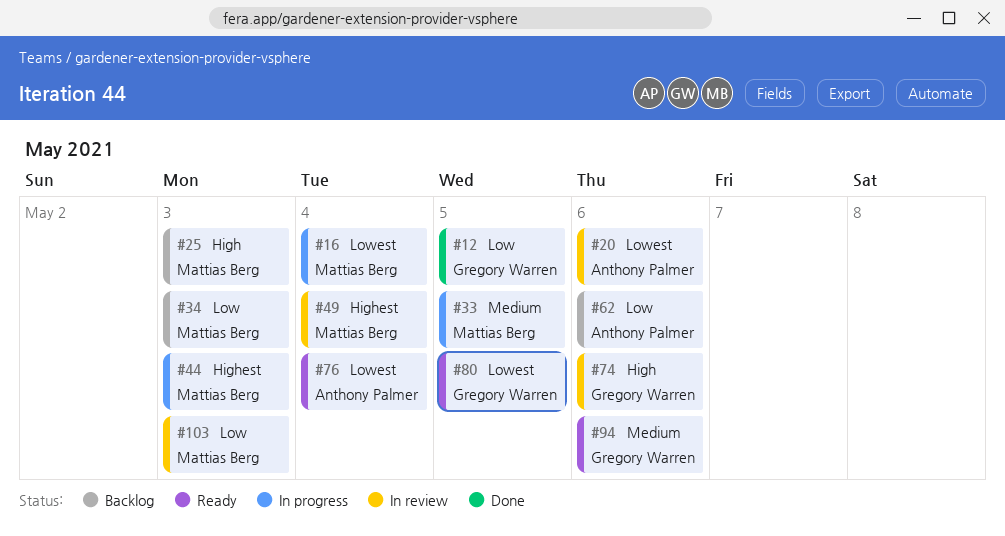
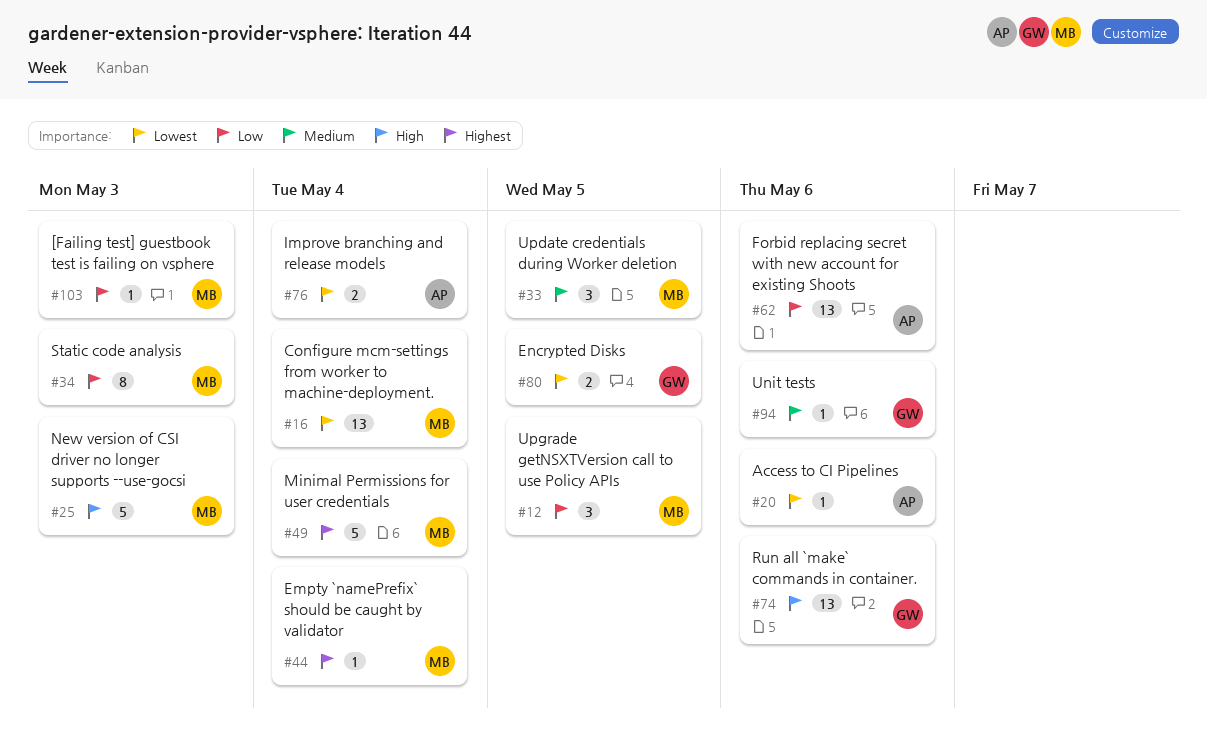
#12, owner: Gregory Warren -> Mattias Berg
#44, due: May 3 -> May 4

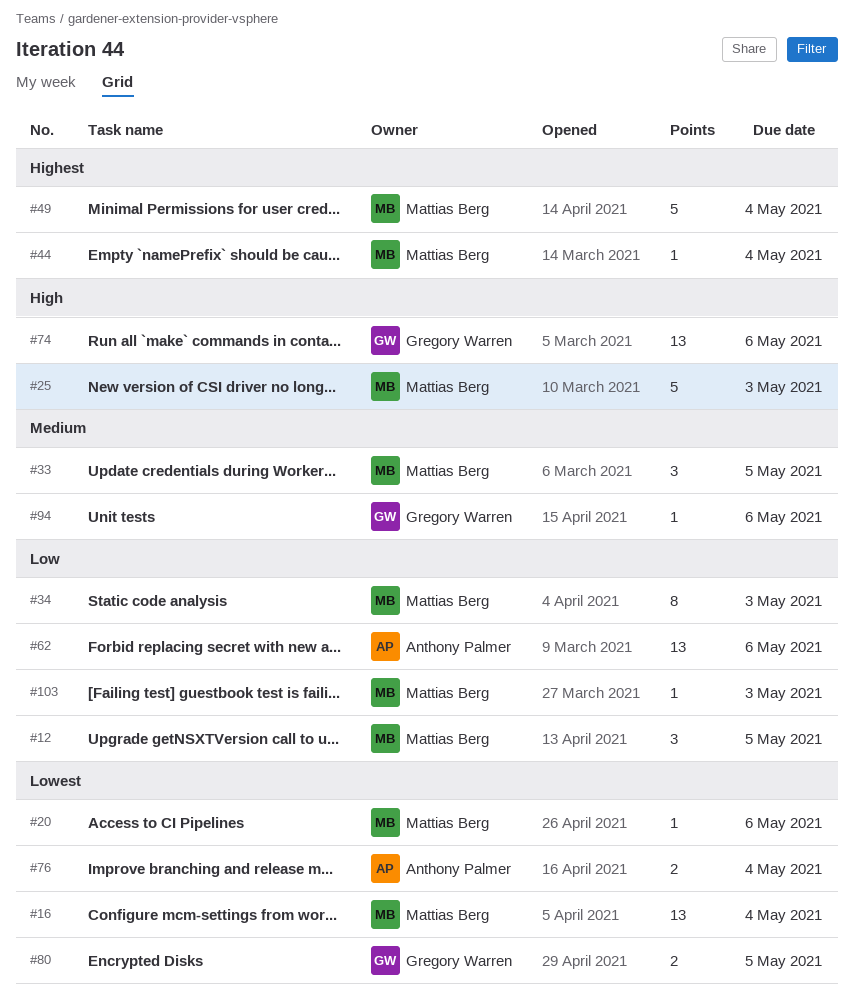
#20, owner: Anthony Palmer -> Mattias Berg

